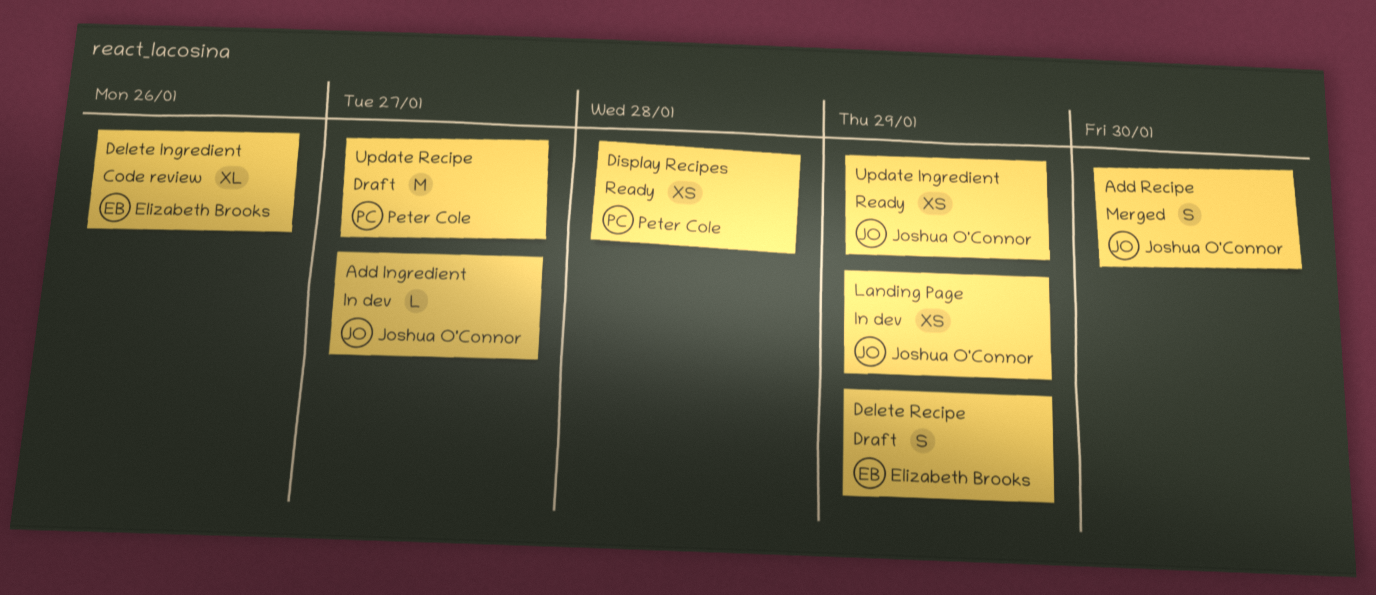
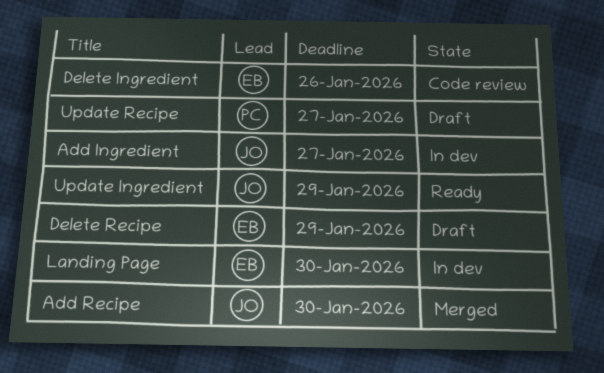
Display Recipes: present -> none
Landing Page, owner: Joshua O'Connor -> Elizabeth Brooks
Landing Page, due: Jan 29 -> Jan 30

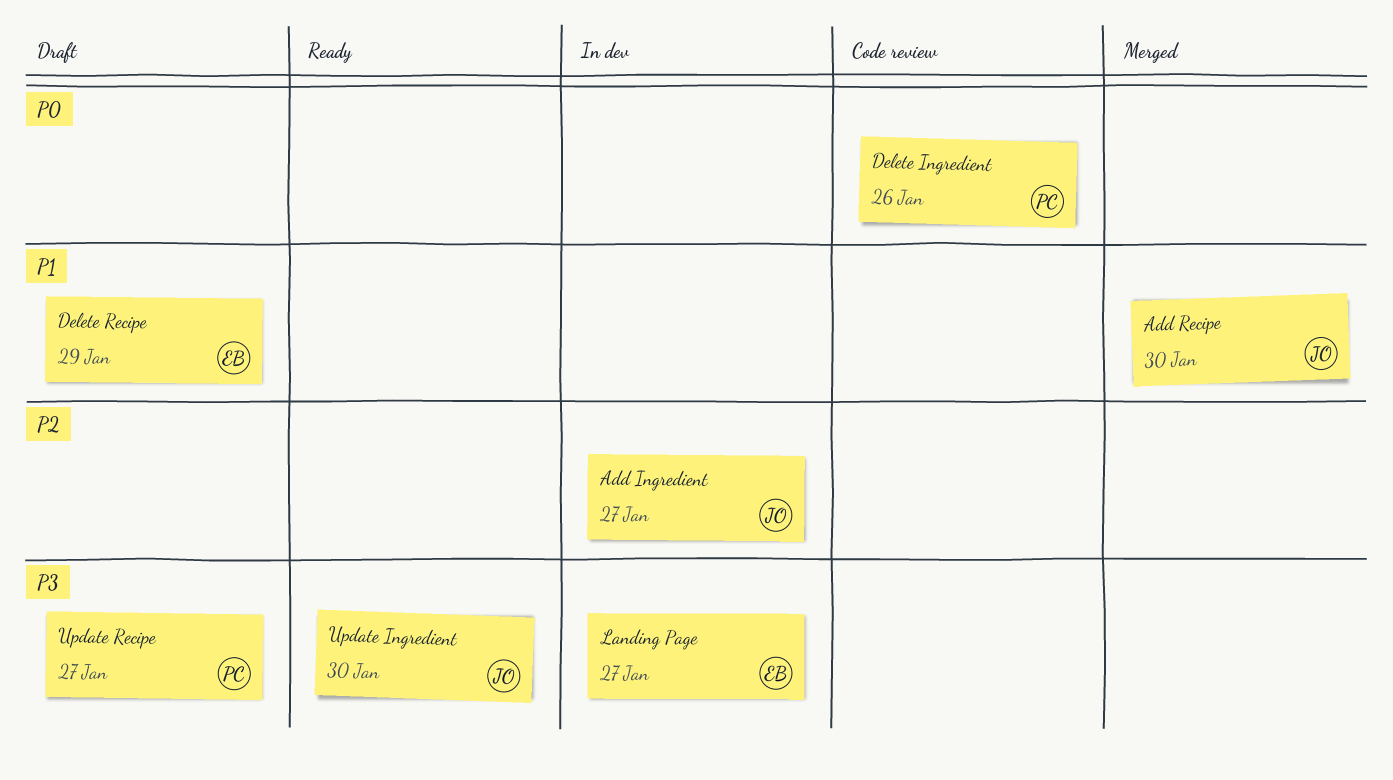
Delete Ingredient, owner: EB -> PC
Landing Page, due: Jan 30 -> Jan 27
Update Ingredient, due: Jan 29 -> Jan 30

